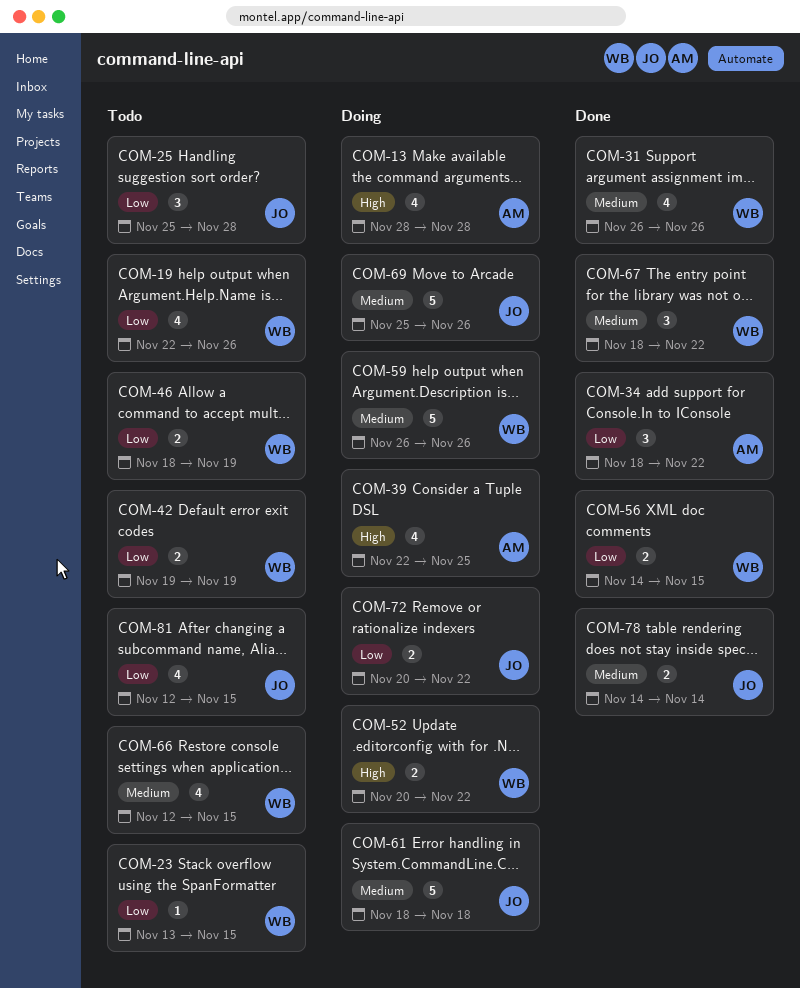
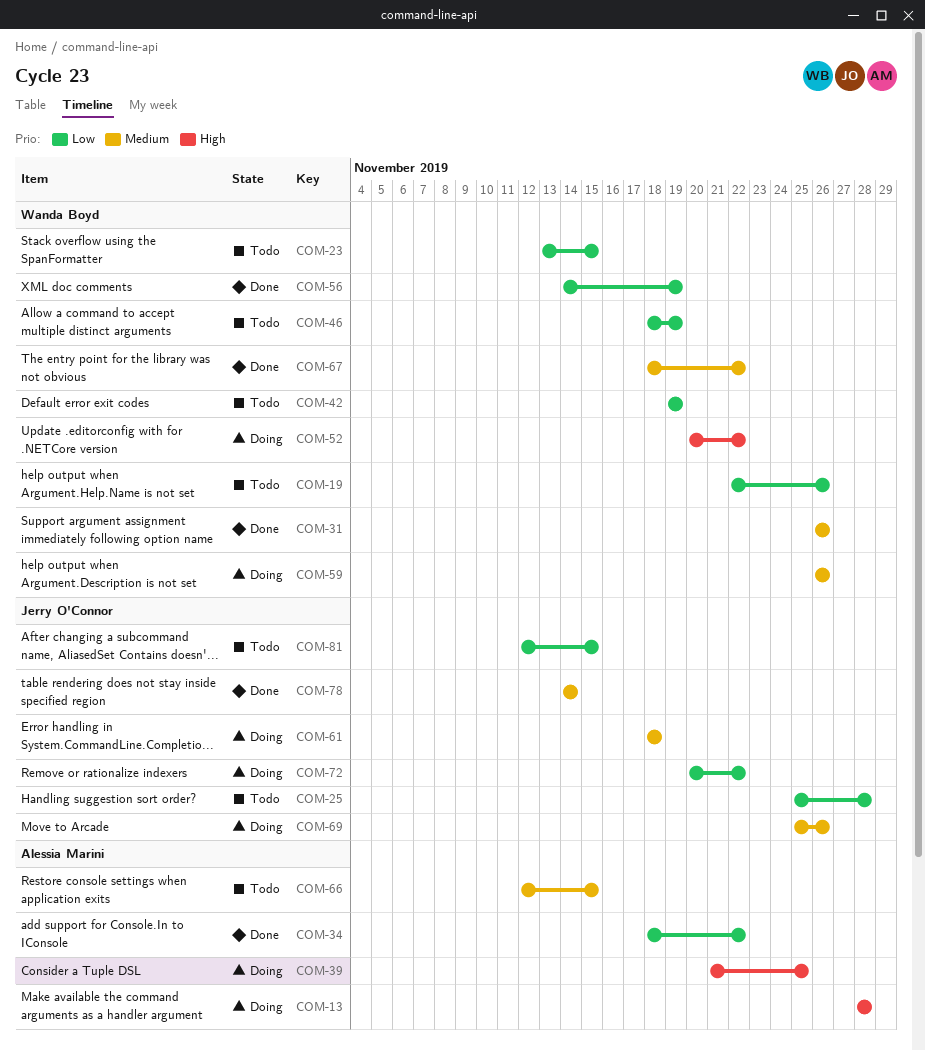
COM-39, start: Nov 22 -> Nov 21
COM-56, due: Nov 15 -> Nov 19
COM-66, owner: Wanda Boyd -> Alessia Marini

